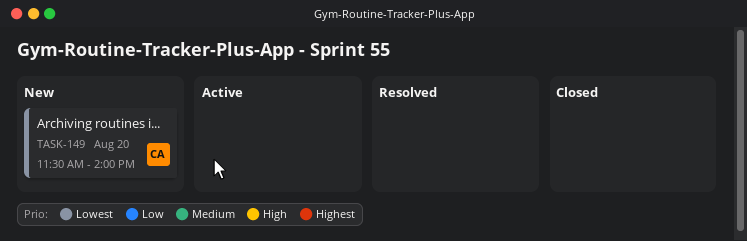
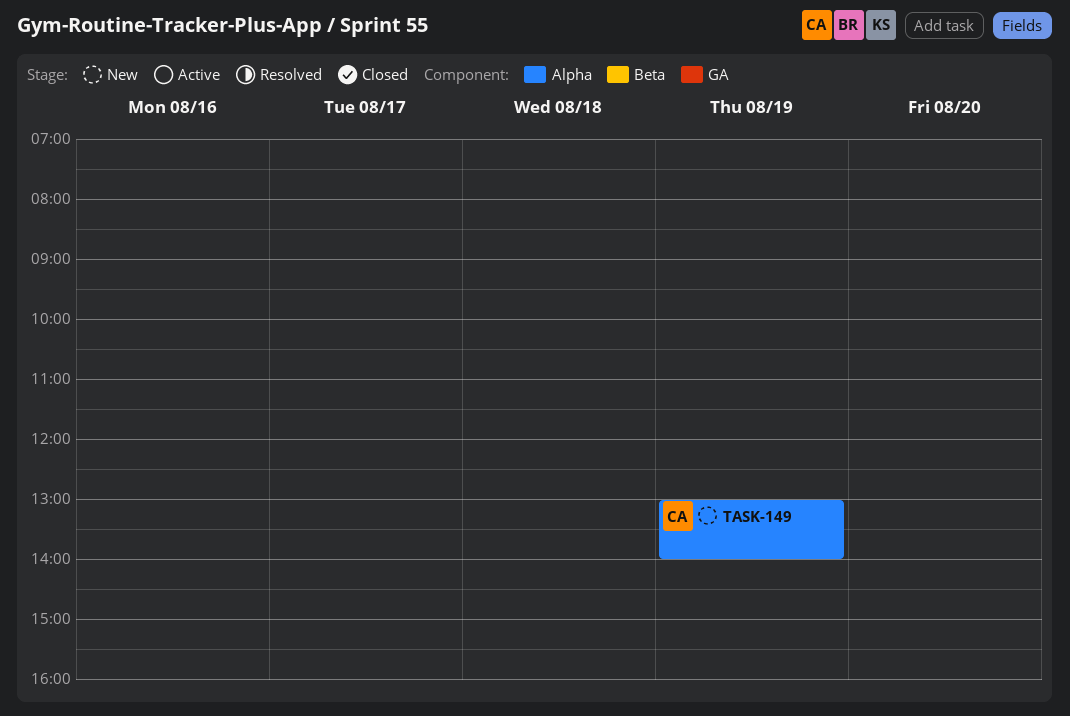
TASK-149, day: Aug 20 -> Aug 19
TASK-149, begins: 11:30 -> 13:00

